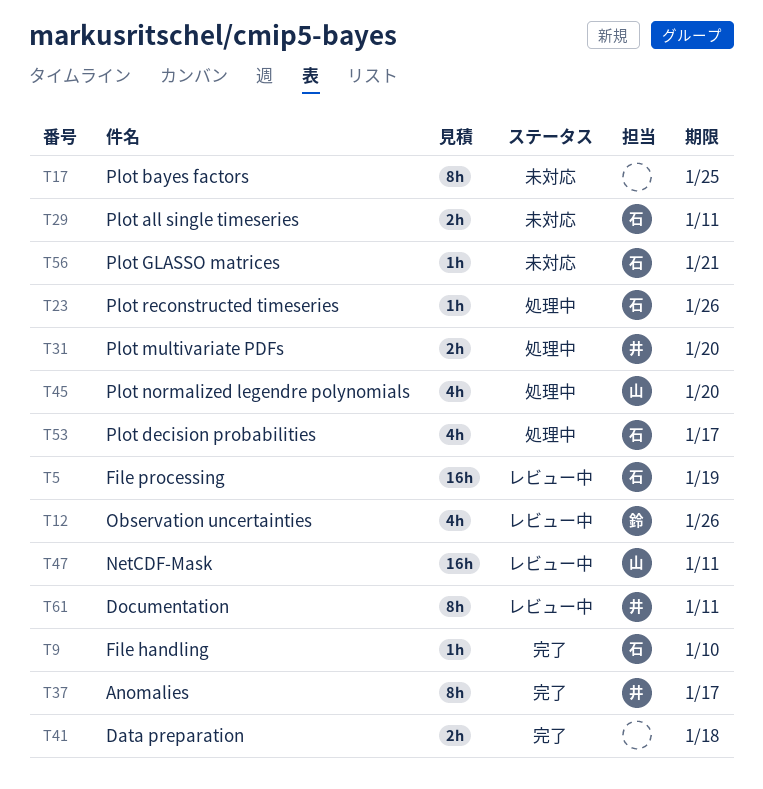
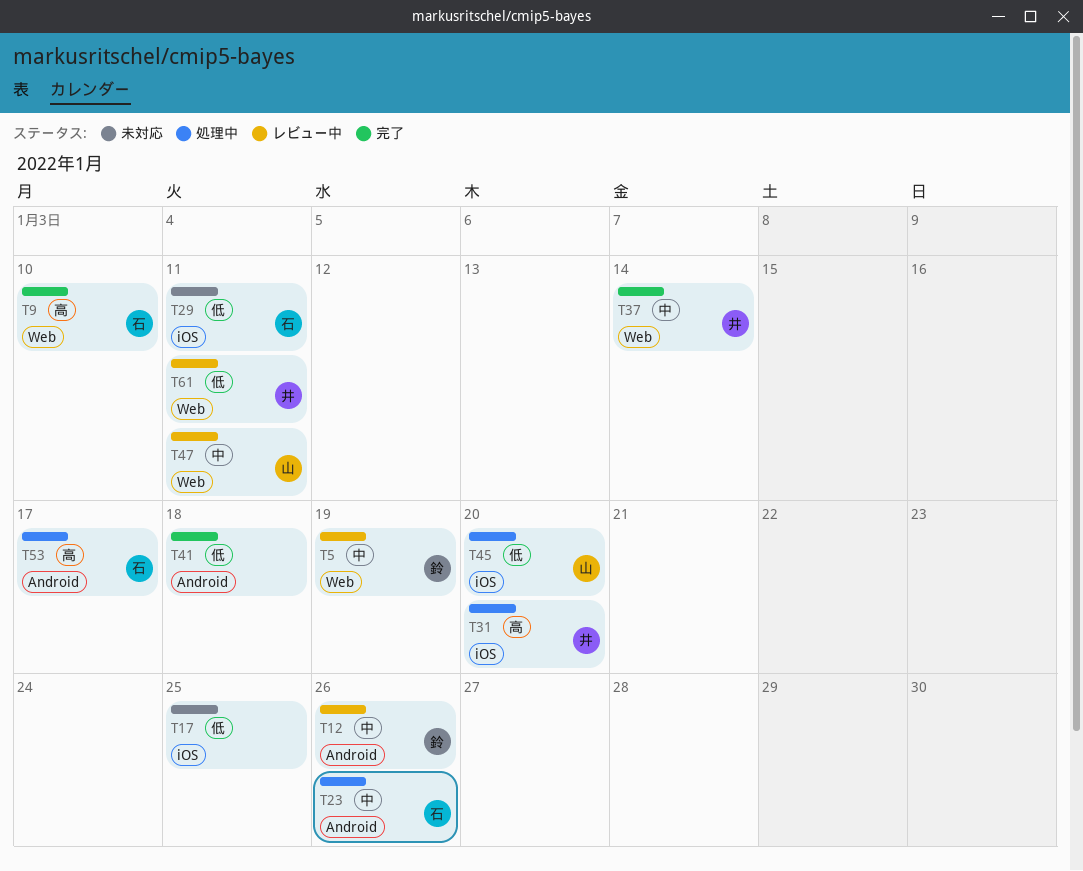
T5, owner: 石 -> 鈴
T37, due: Jan 17 -> Jan 14
T56: present -> none

